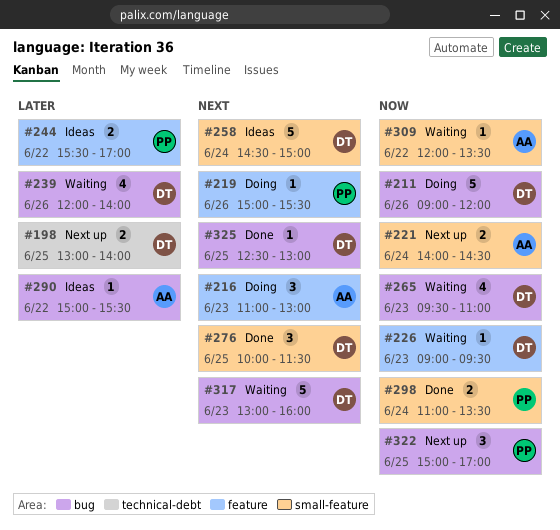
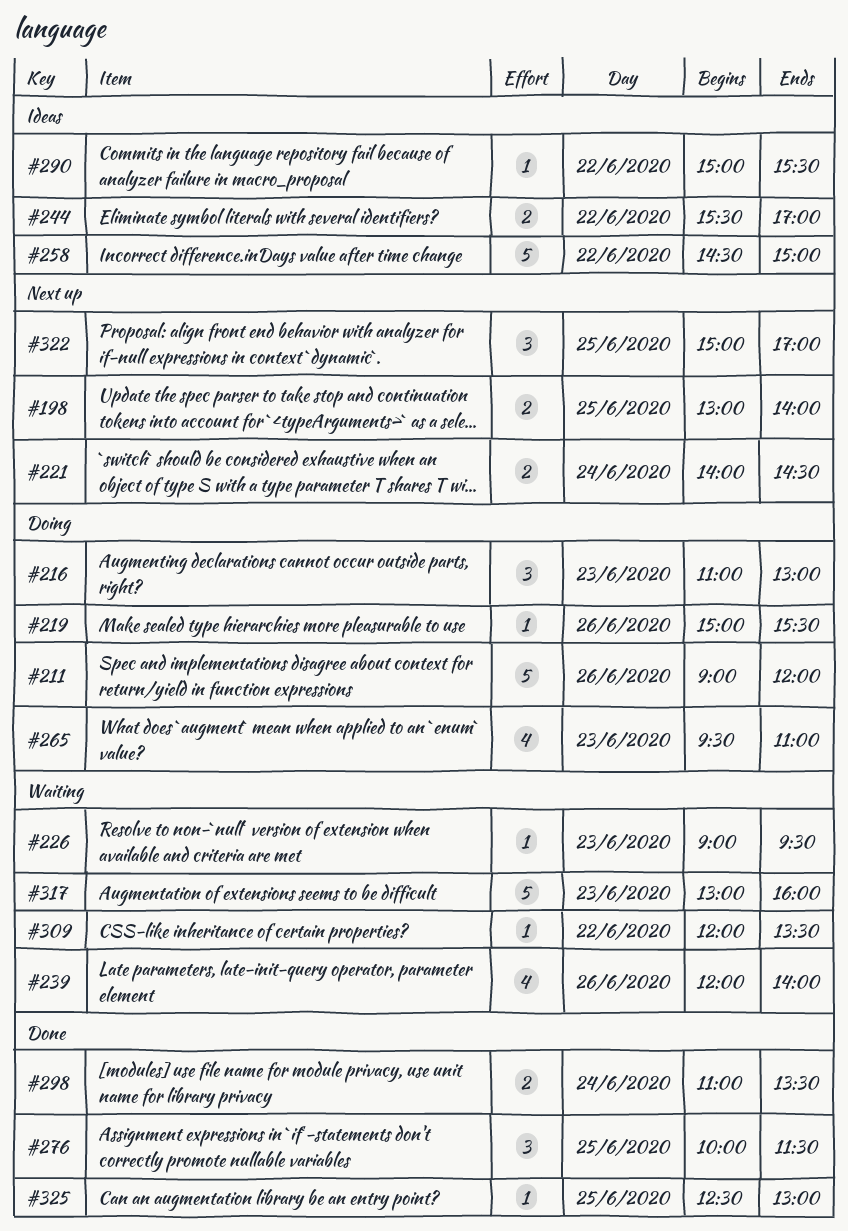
#258, day: Jun 24 -> Jun 22
#265, status: Waiting -> Doing

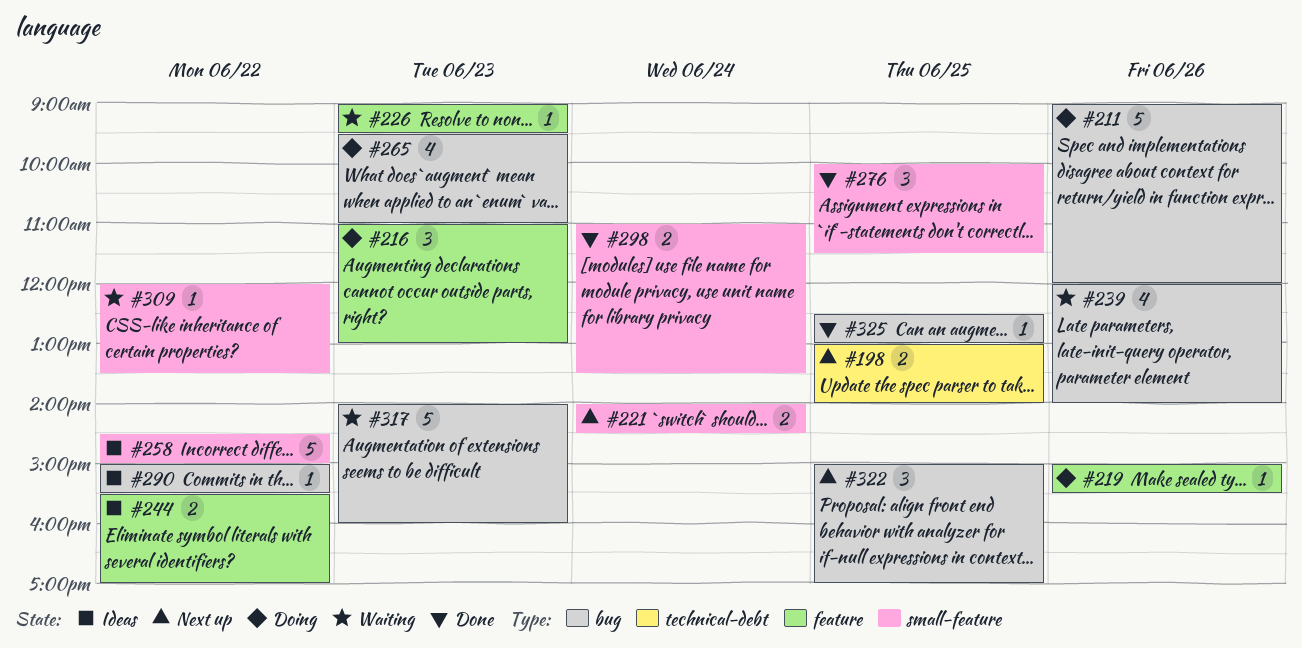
#317, begins: 13:00 -> 14:00

